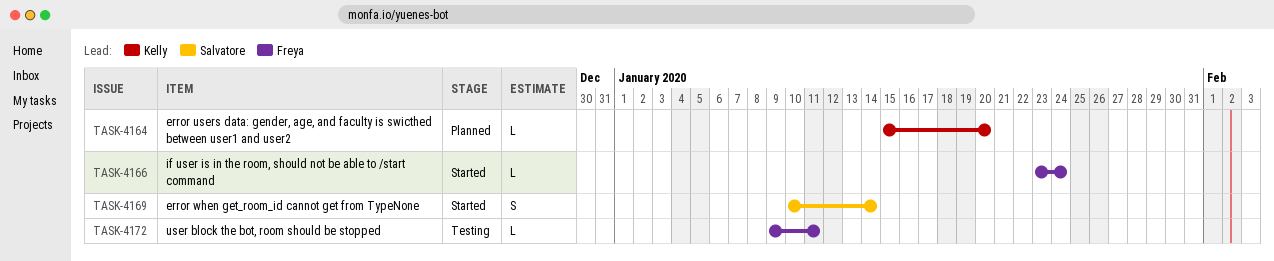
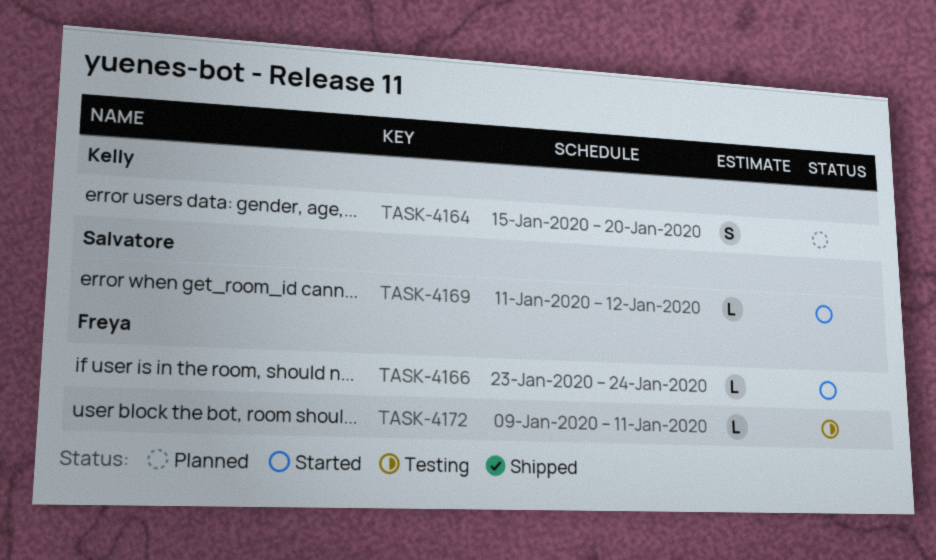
TASK-4164, estimate: L -> S
TASK-4169, estimate: S -> L
TASK-4169, start: Jan 10 -> Jan 11
TASK-4169, due: Jan 14 -> Jan 12

